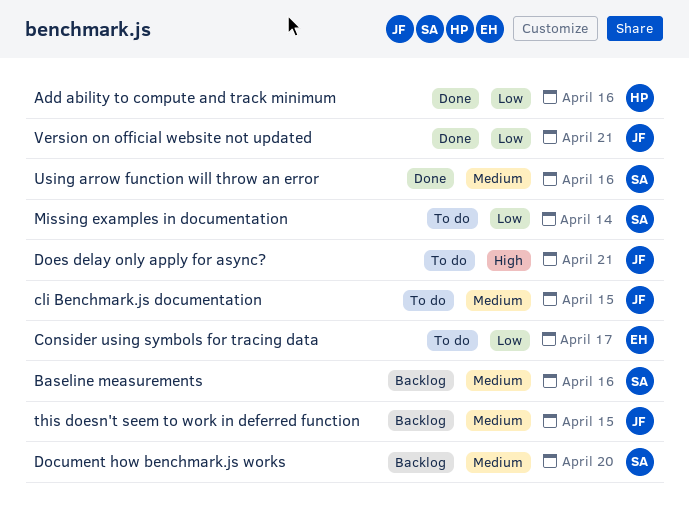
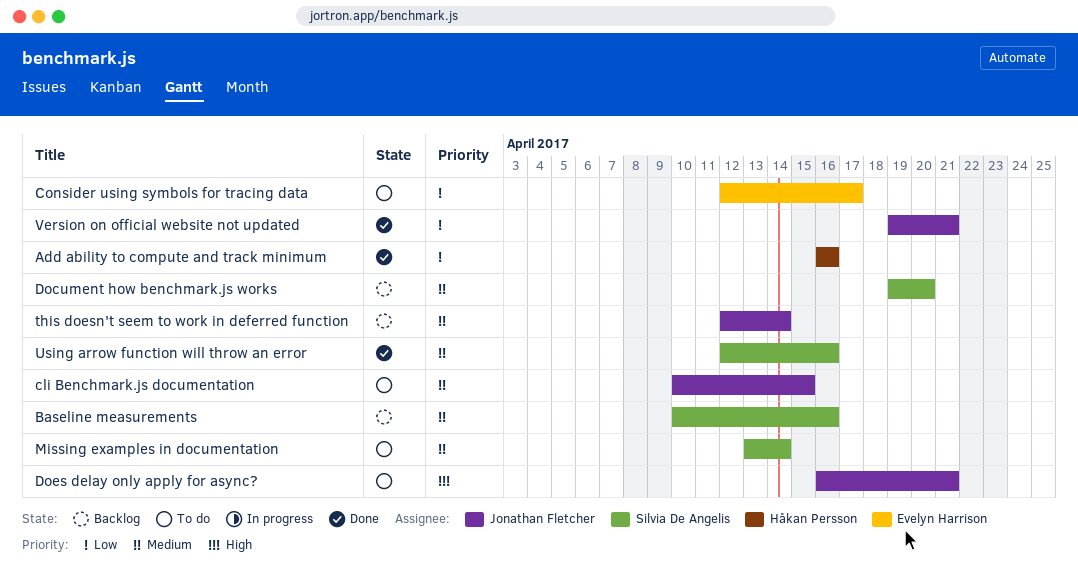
Missing examples in documentation, priority: Low -> Medium
this doesn't seem to work in deferred function, due: Apr 15 -> Apr 14

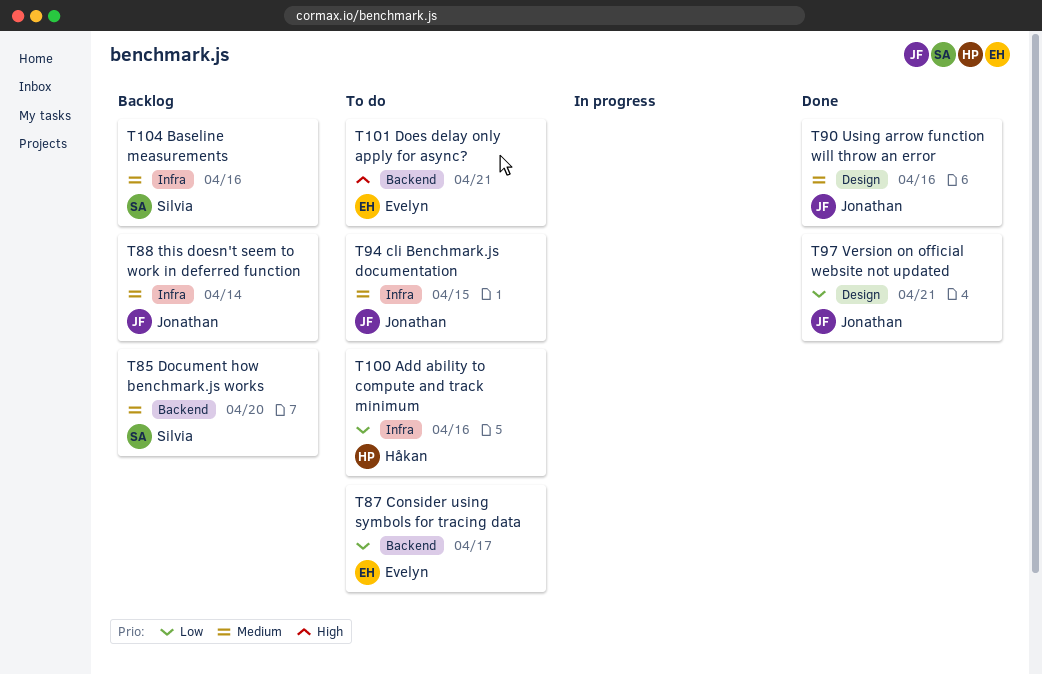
Add ability to compute and track minimum, status: Done -> To do
Does delay only apply for async?, owner: Jonathan Fletcher -> Evelyn Harrison
Missing examples in documentation: present -> none
Using arrow function will throw an error, owner: Silvia De Angelis -> Jonathan Fletcher

